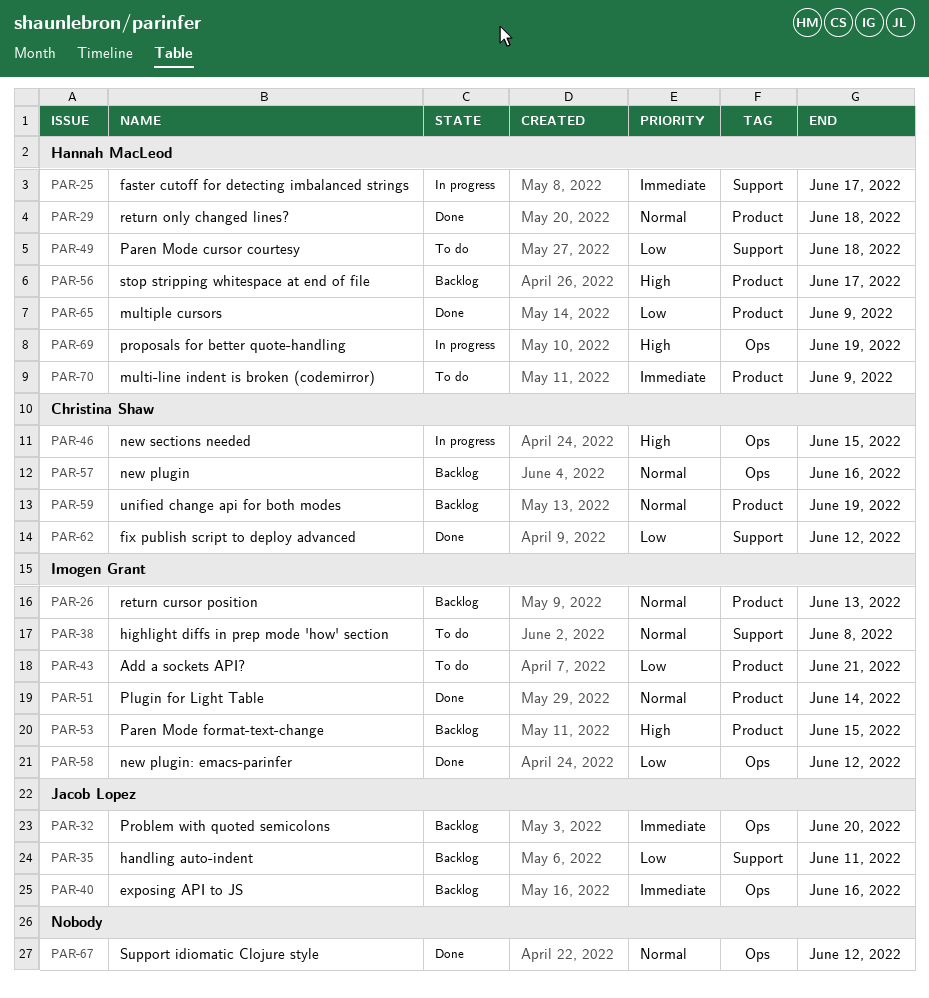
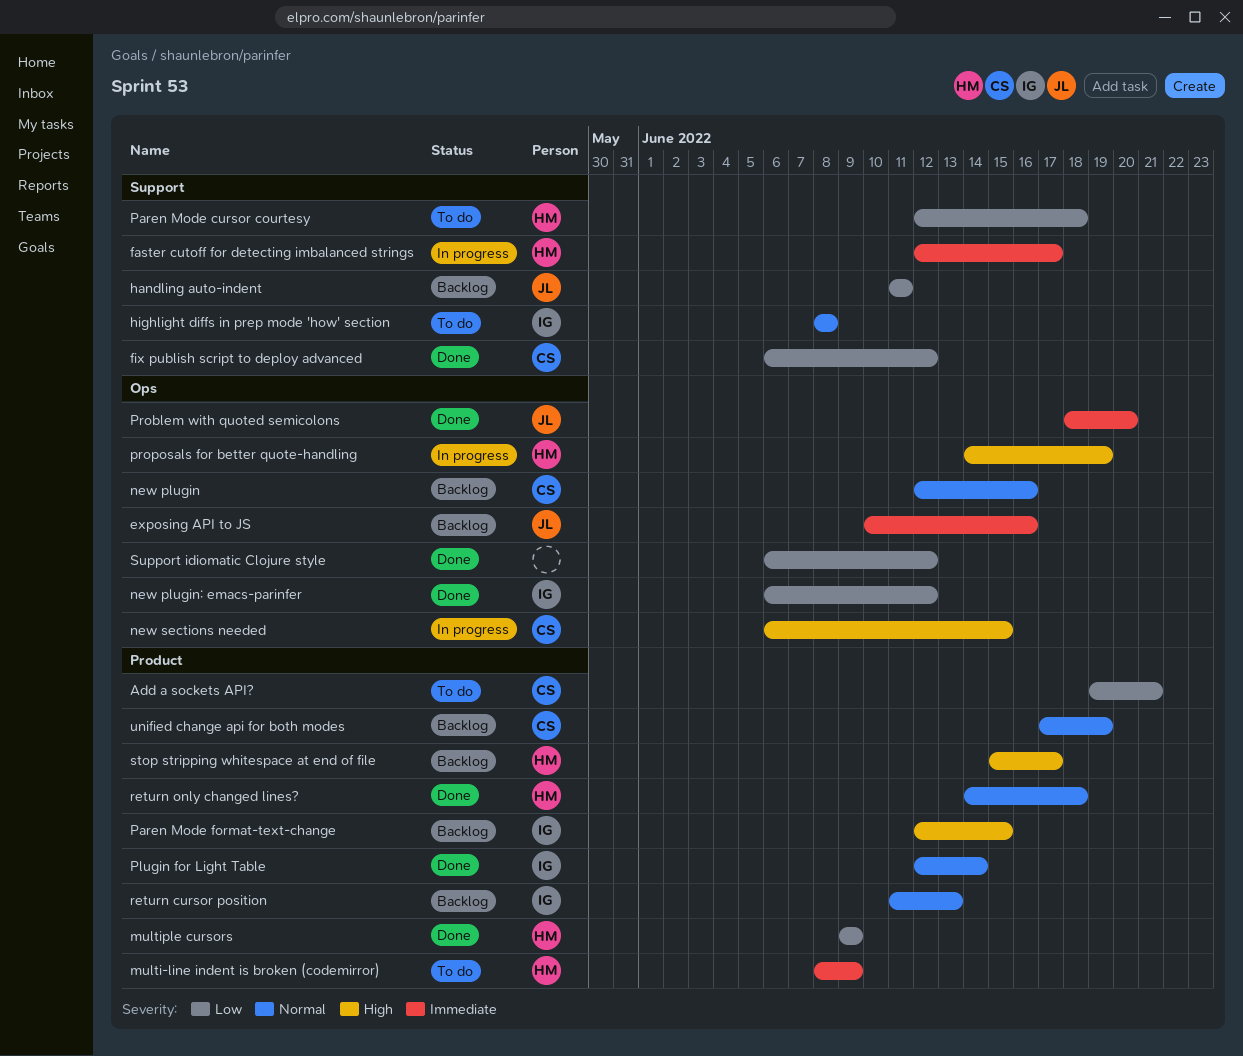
Add a sockets API?, owner: Imogen Grant -> Christina Shaw
Problem with quoted semicolons, status: Backlog -> Done
Support idiomatic Clojure style, priority: Normal -> Low

